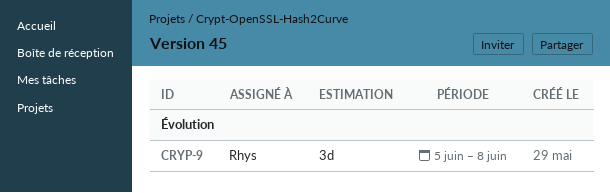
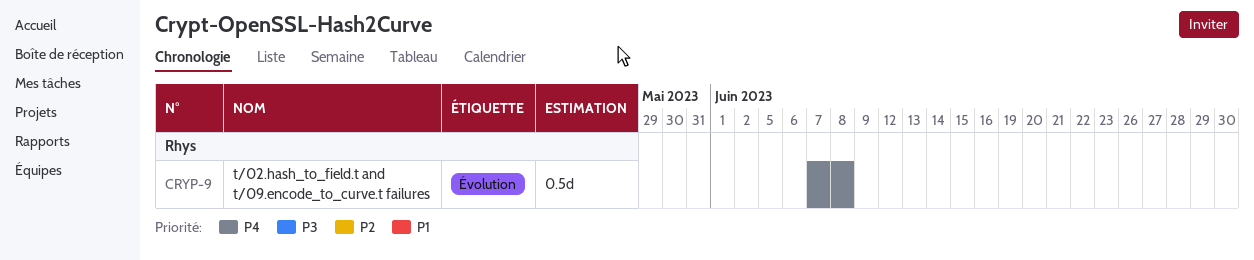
CRYP-9, estimate: 3d -> 0.5d
CRYP-9, start: Jun 5 -> Jun 7

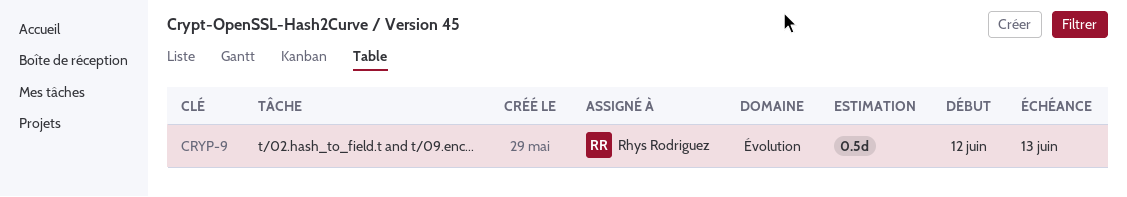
CRYP-9, start: Jun 7 -> Jun 12
CRYP-9, due: Jun 8 -> Jun 13

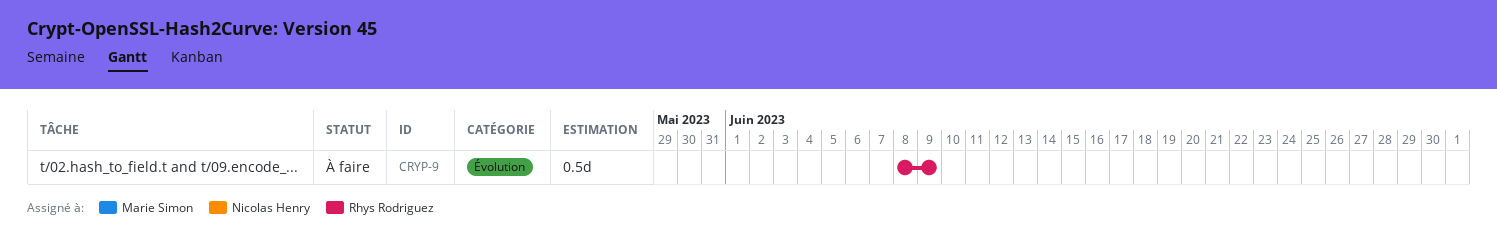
CRYP-9, start: Jun 12 -> Jun 8
CRYP-9, due: Jun 13 -> Jun 9

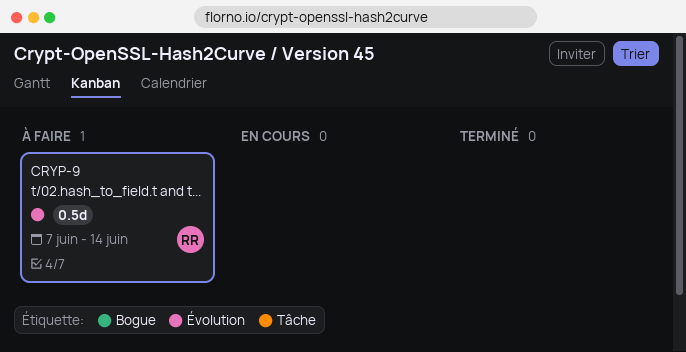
CRYP-9, start: Jun 8 -> Jun 7
CRYP-9, due: Jun 9 -> Jun 14

